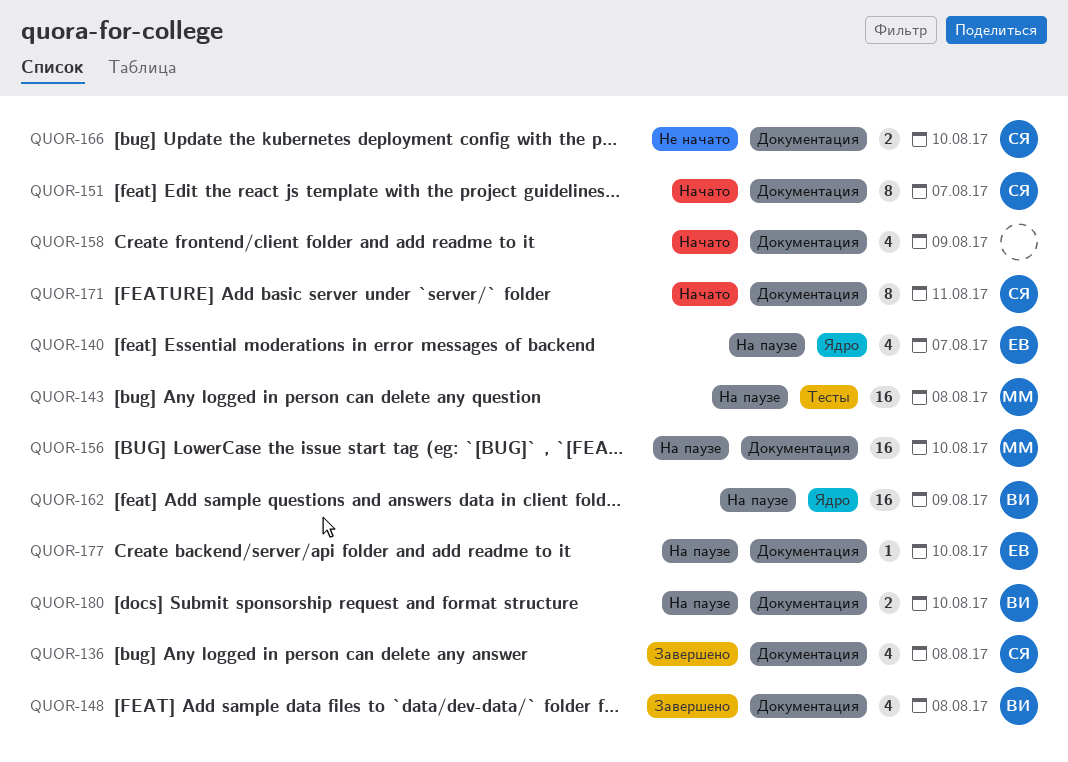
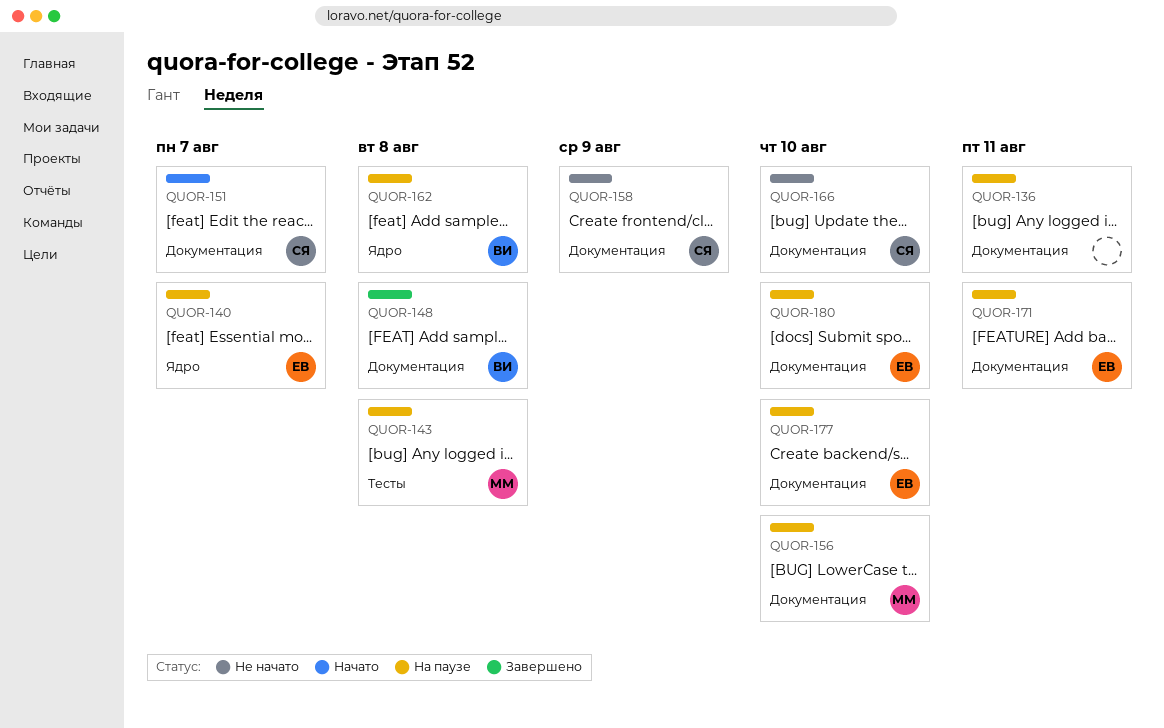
QUOR-136, status: Завершено -> На паузе
QUOR-136, owner: СЯ -> none
QUOR-136, due: Aug 8 -> Aug 11
QUOR-158, status: Начато -> Не начато
QUOR-158, owner: none -> СЯ
QUOR-162, due: Aug 9 -> Aug 8
QUOR-171, status: Начато -> На паузе
QUOR-171, owner: СЯ -> ЕВ
QUOR-180, owner: ВИ -> ЕВ

